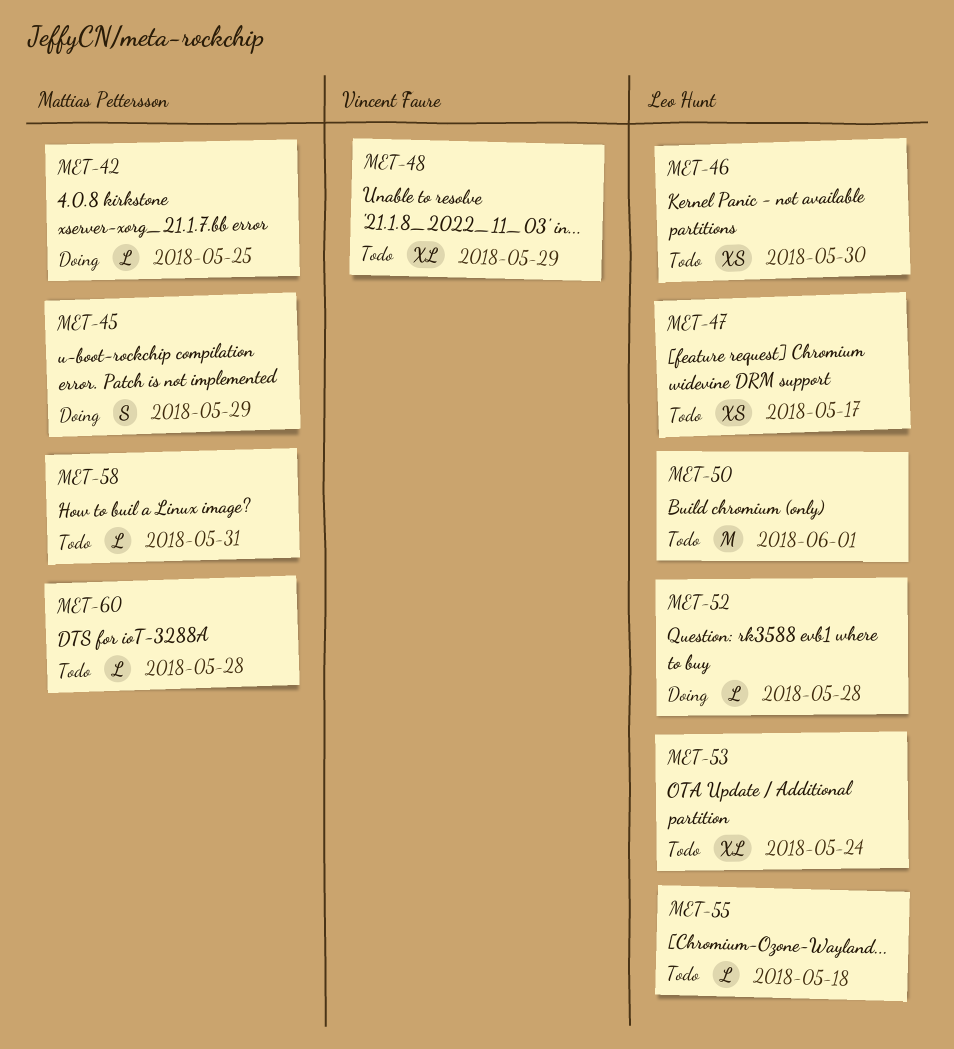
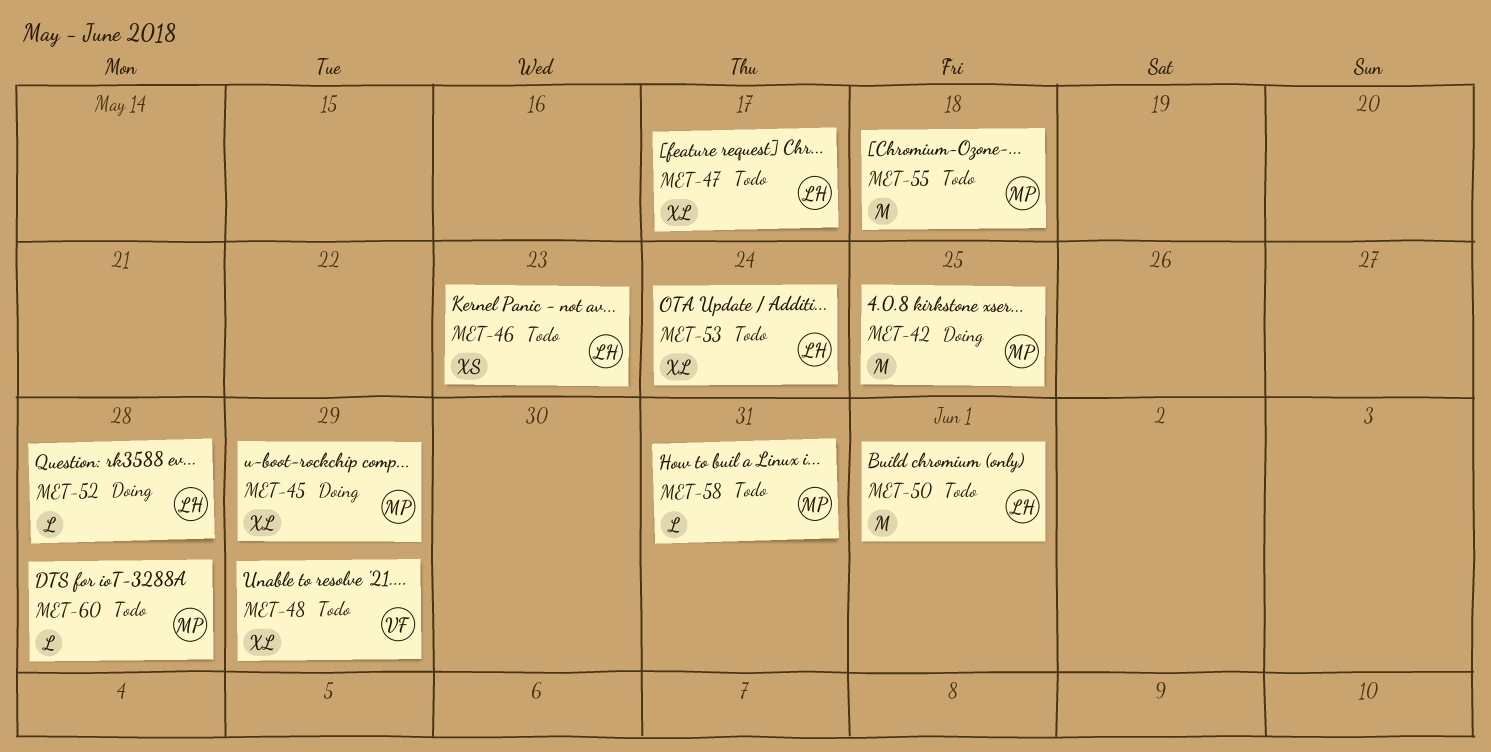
MET-42, estimate: L -> M
MET-45, estimate: S -> XL
MET-46, due: May 30 -> May 23
MET-47, estimate: XS -> XL
MET-55, owner: Leo Hunt -> Mattias Pettersson
MET-55, estimate: L -> M

